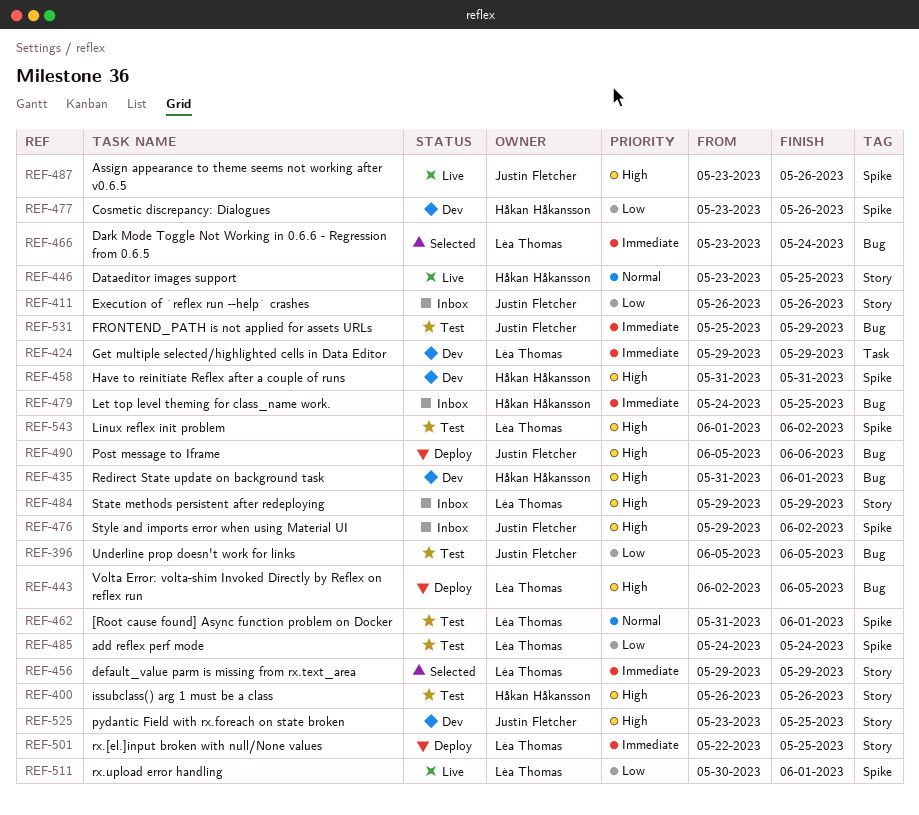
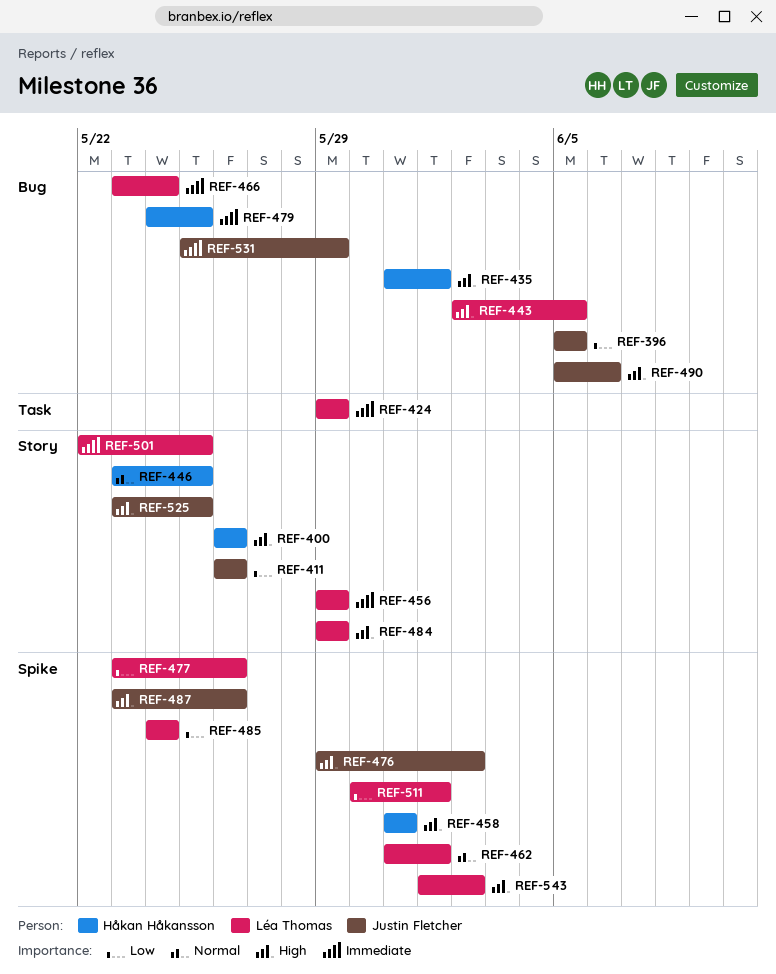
REF-477, owner: Håkan Håkansson -> Léa Thomas

